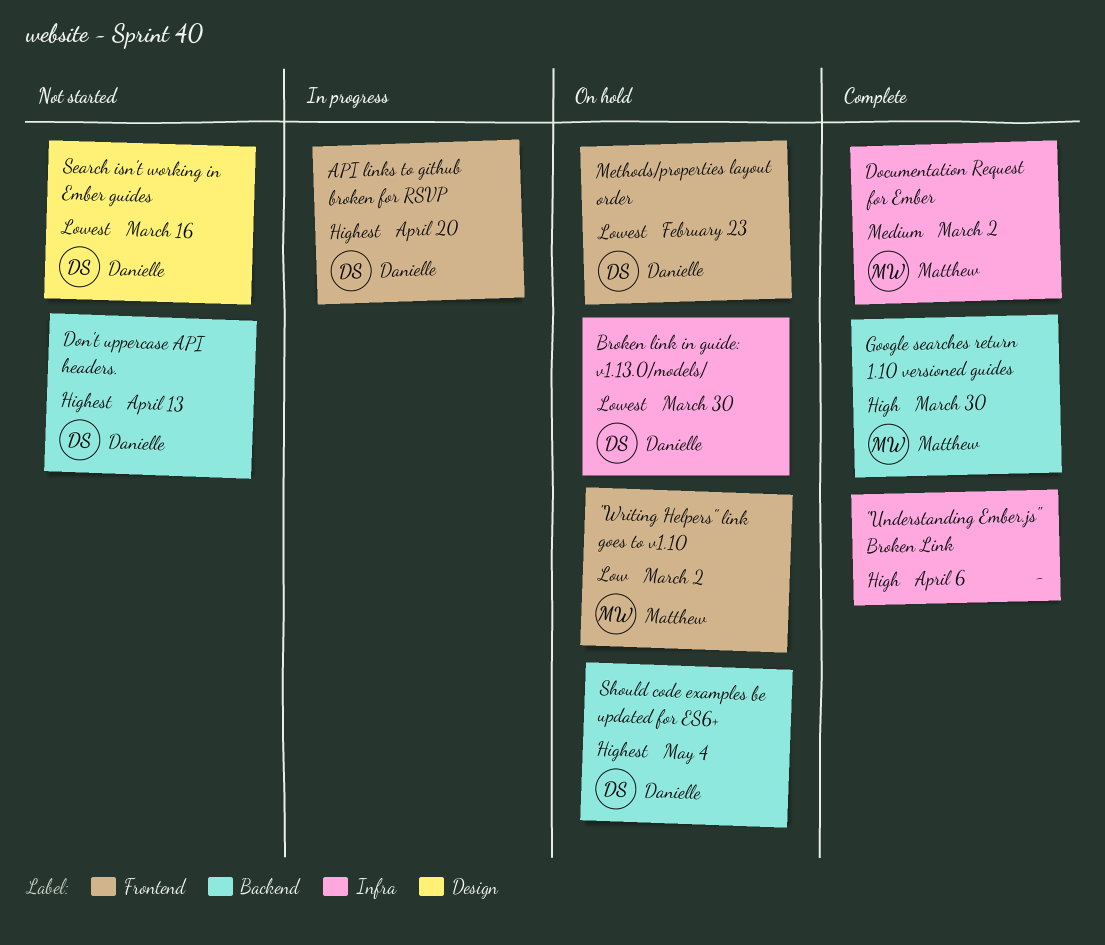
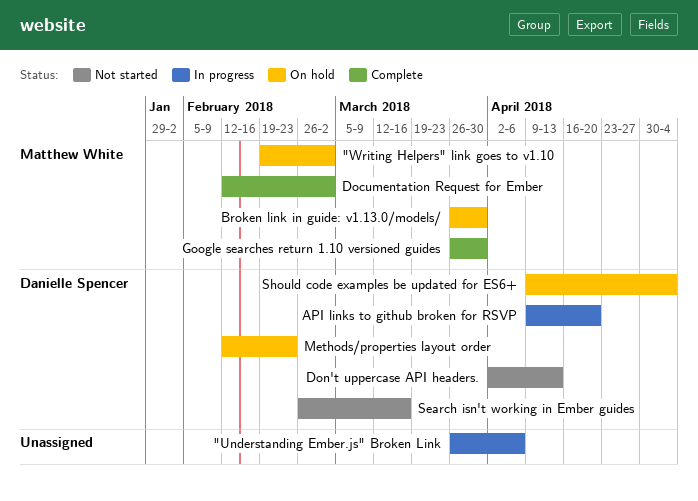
"Understanding Ember.js" Broken Link, status: Complete -> In progress
Broken link in guide: v1.13.0/models/, owner: Danielle Spencer -> Matthew White

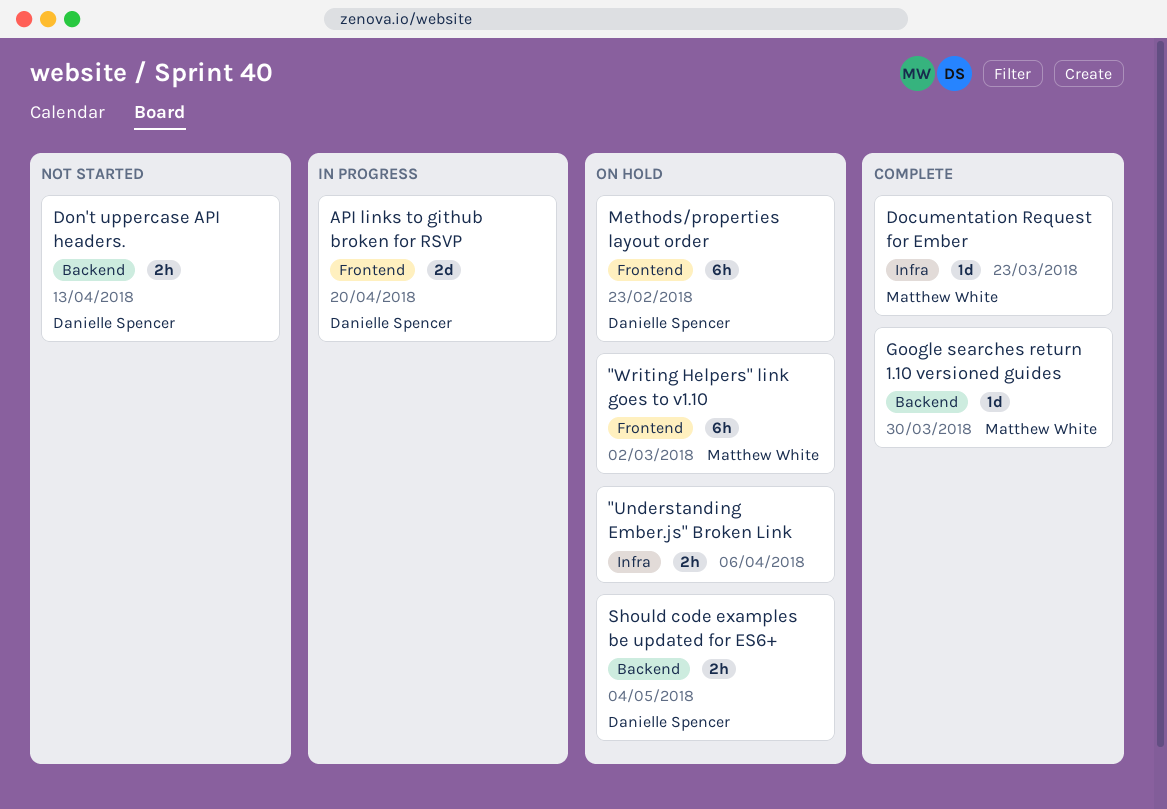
"Understanding Ember.js" Broken Link, status: In progress -> On hold
Broken link in guide: v1.13.0/models/: present -> none
Documentation Request for Ember, due: Mar 2 -> Mar 23
Search isn't working in Ember guides: present -> none

